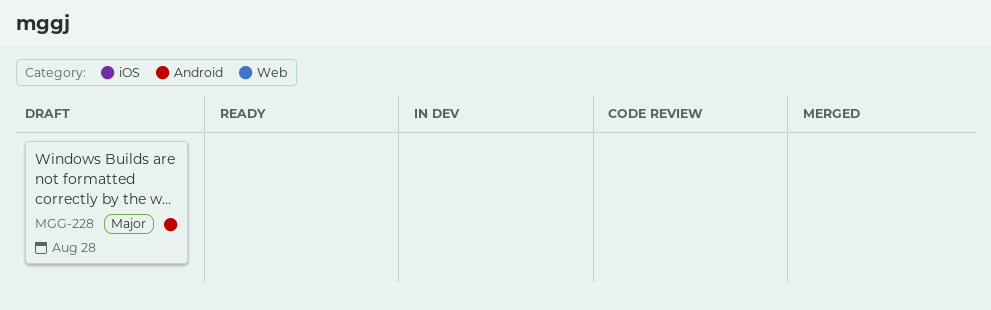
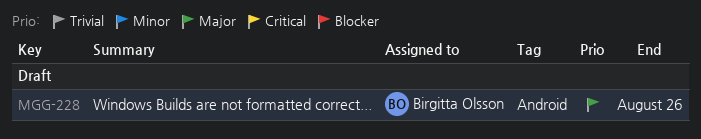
MGG-228, due: Aug 28 -> Aug 26

